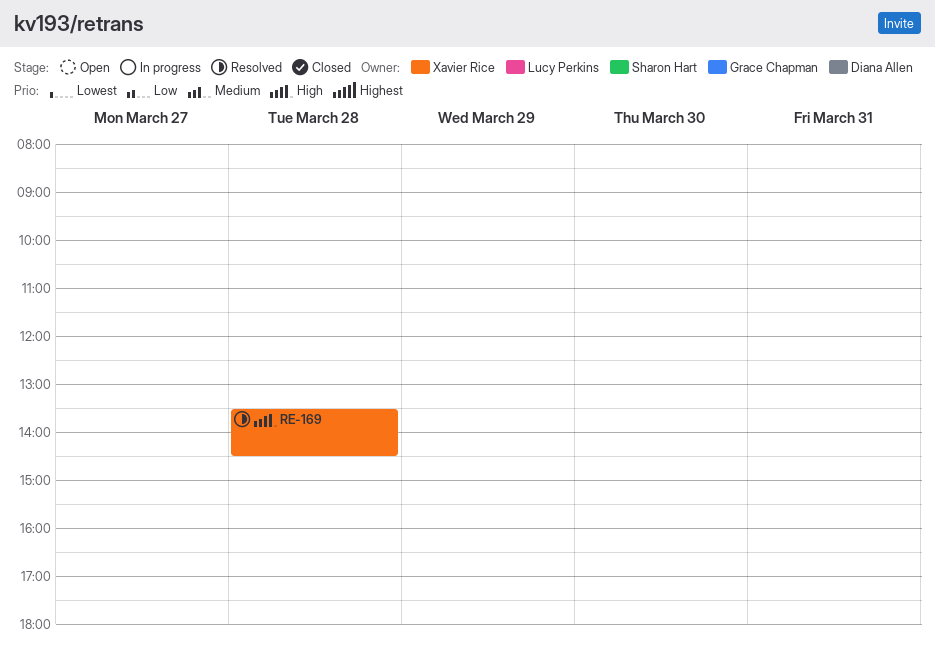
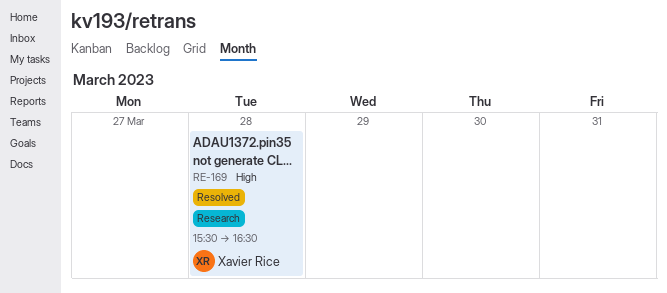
RE-169, begins: 13:30 -> 15:30
RE-169, ends: 14:30 -> 16:30

